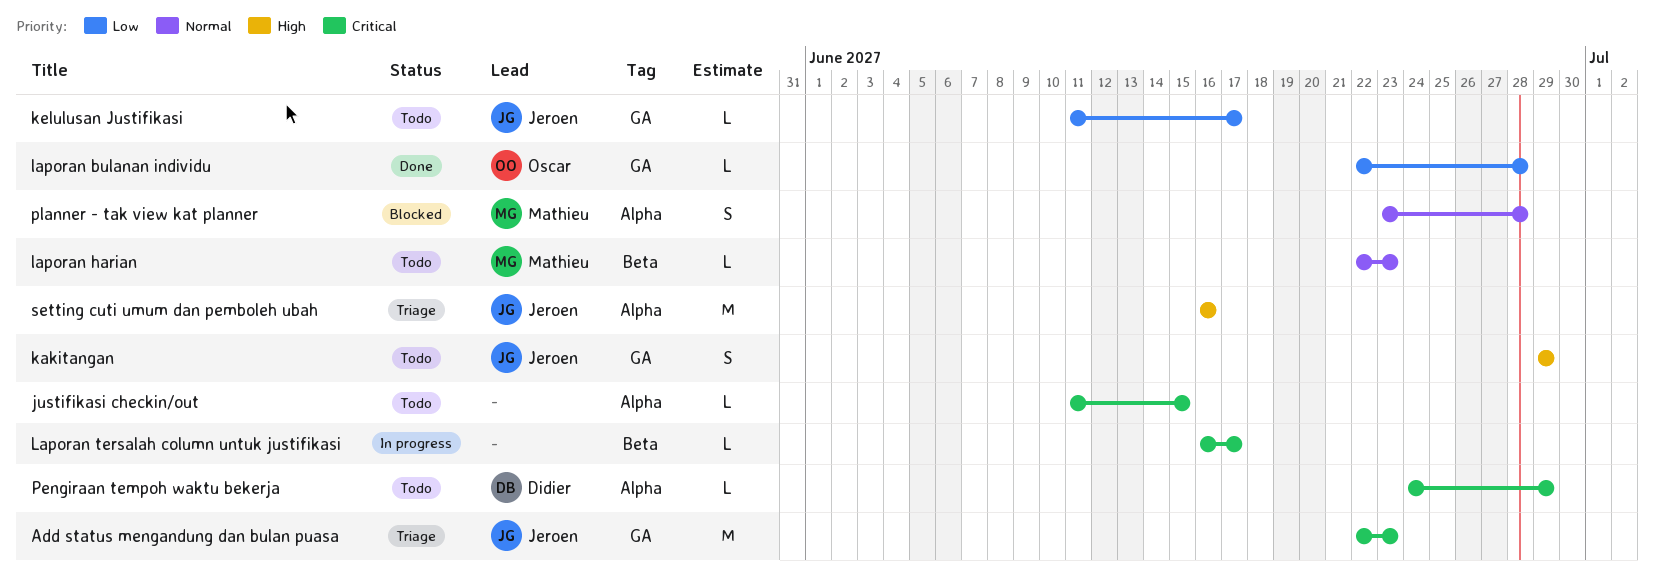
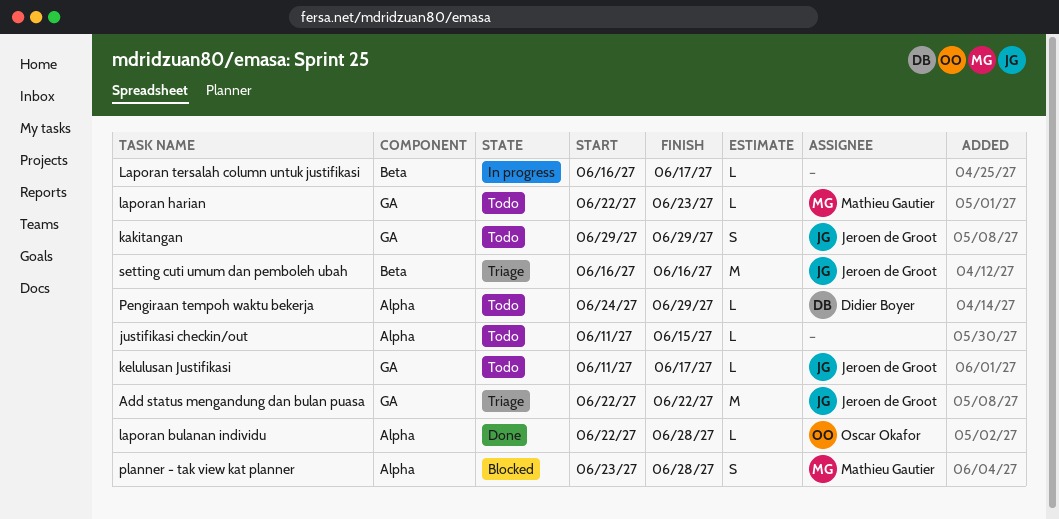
Add status mengandung dan bulan puasa, due: Jun 23 -> Jun 22
laporan bulanan individu, label: GA -> Alpha
laporan harian, label: Beta -> GA
setting cuti umum dan pemboleh ubah, label: Alpha -> Beta

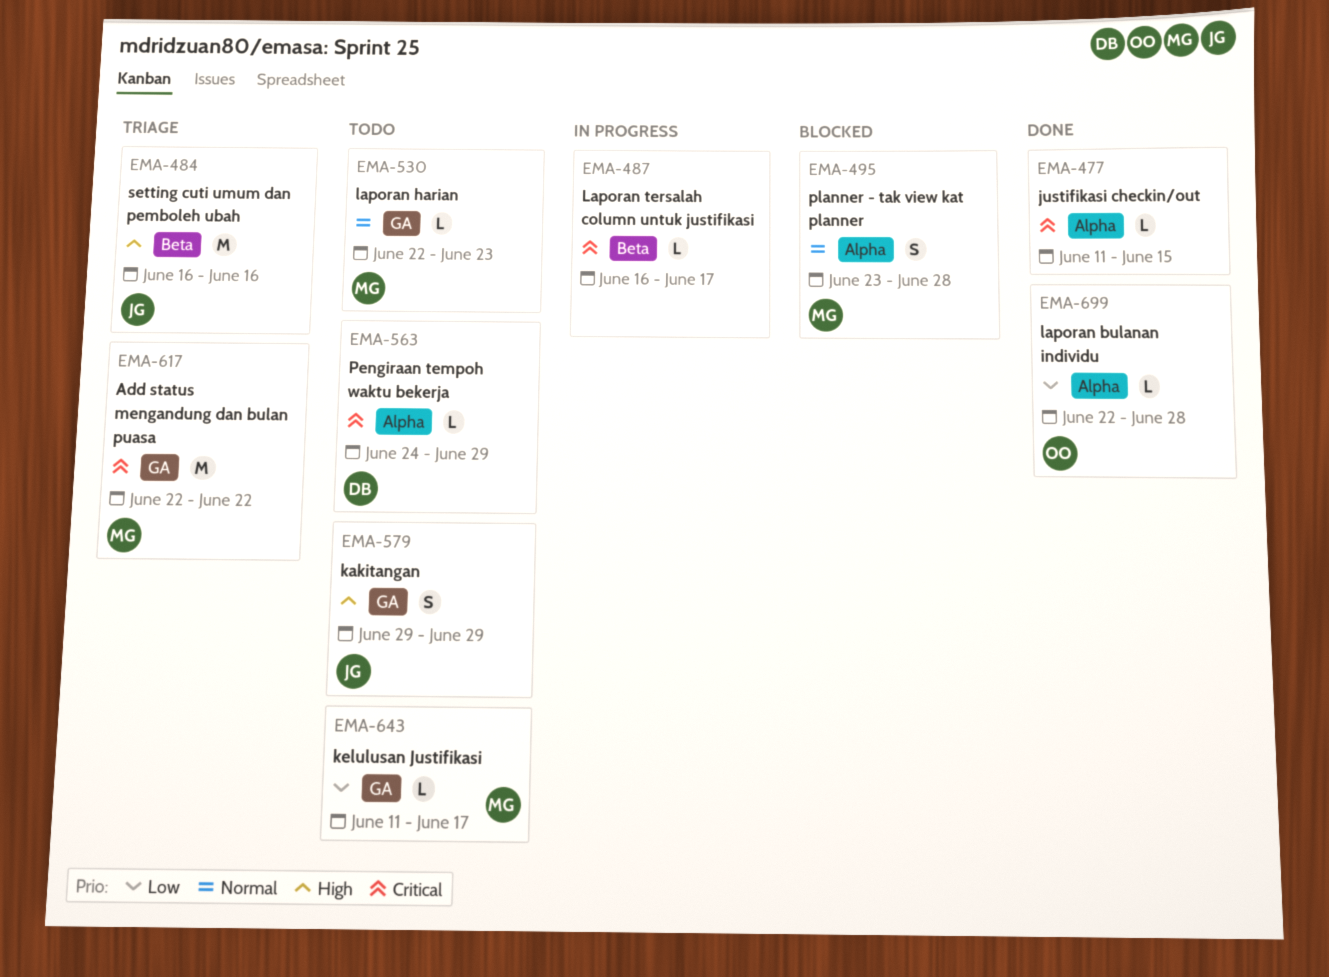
Add status mengandung dan bulan puasa, owner: Jeroen de Groot -> Mathieu Gautier
justifikasi checkin/out, status: Todo -> Done
kelulusan Justifikasi, owner: Jeroen de Groot -> Mathieu Gautier

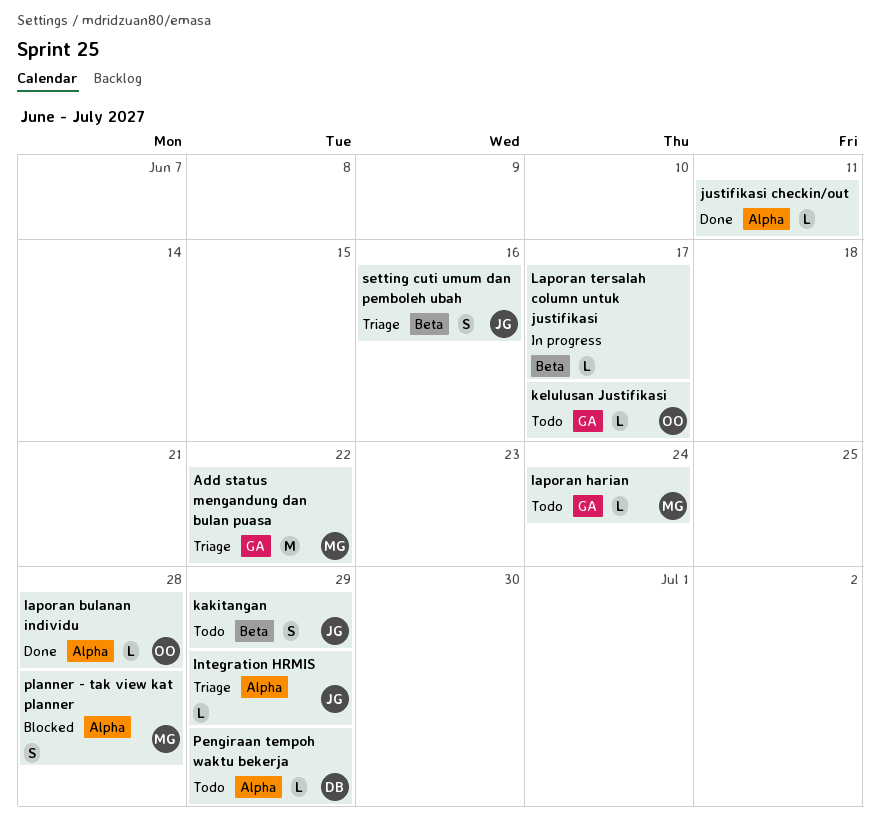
Integration HRMIS: none -> present
justifikasi checkin/out, due: Jun 15 -> Jun 11
kakitangan, label: GA -> Beta
kelulusan Justifikasi, owner: MG -> OO
laporan harian, due: Jun 23 -> Jun 24
setting cuti umum dan pemboleh ubah, estimate: M -> S

